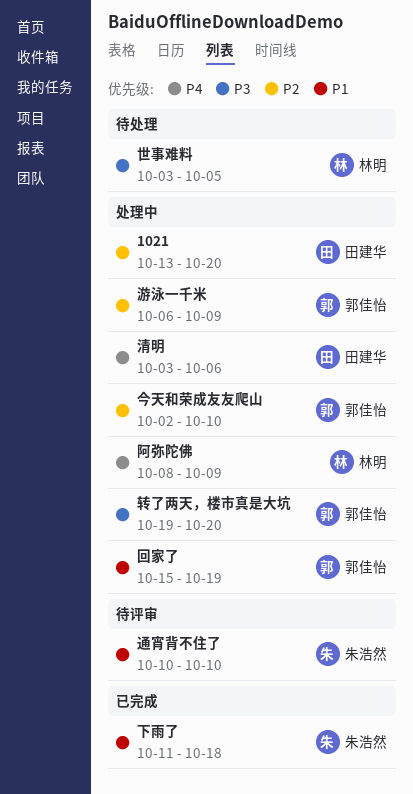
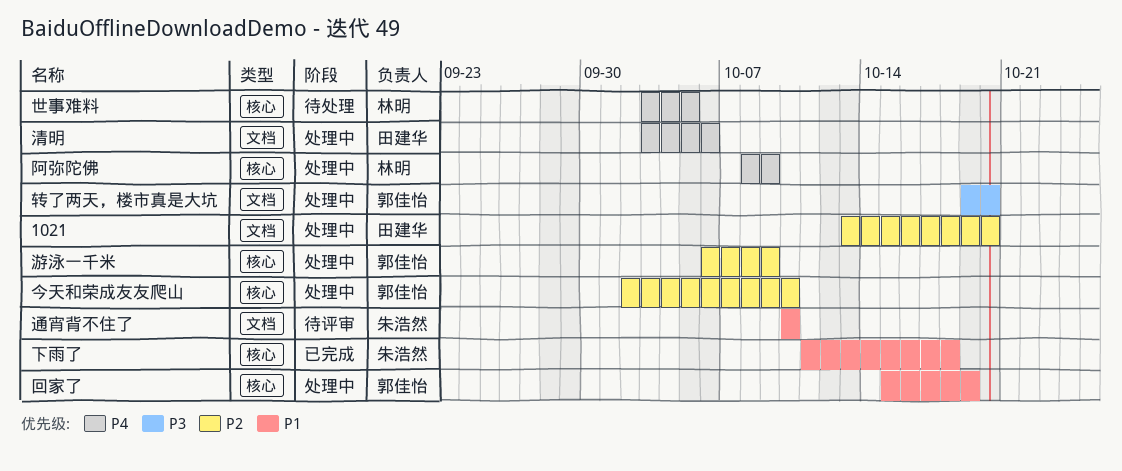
世事难料, priority: P3 -> P4

